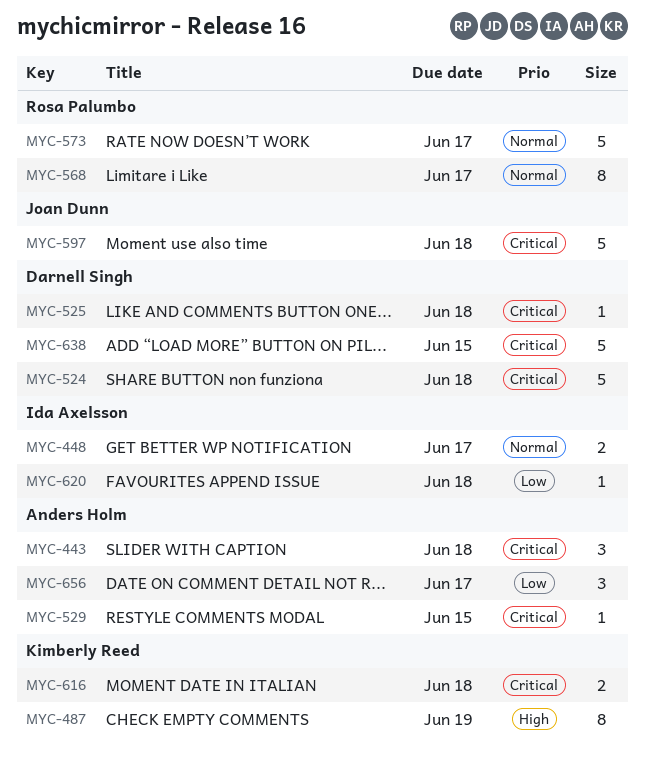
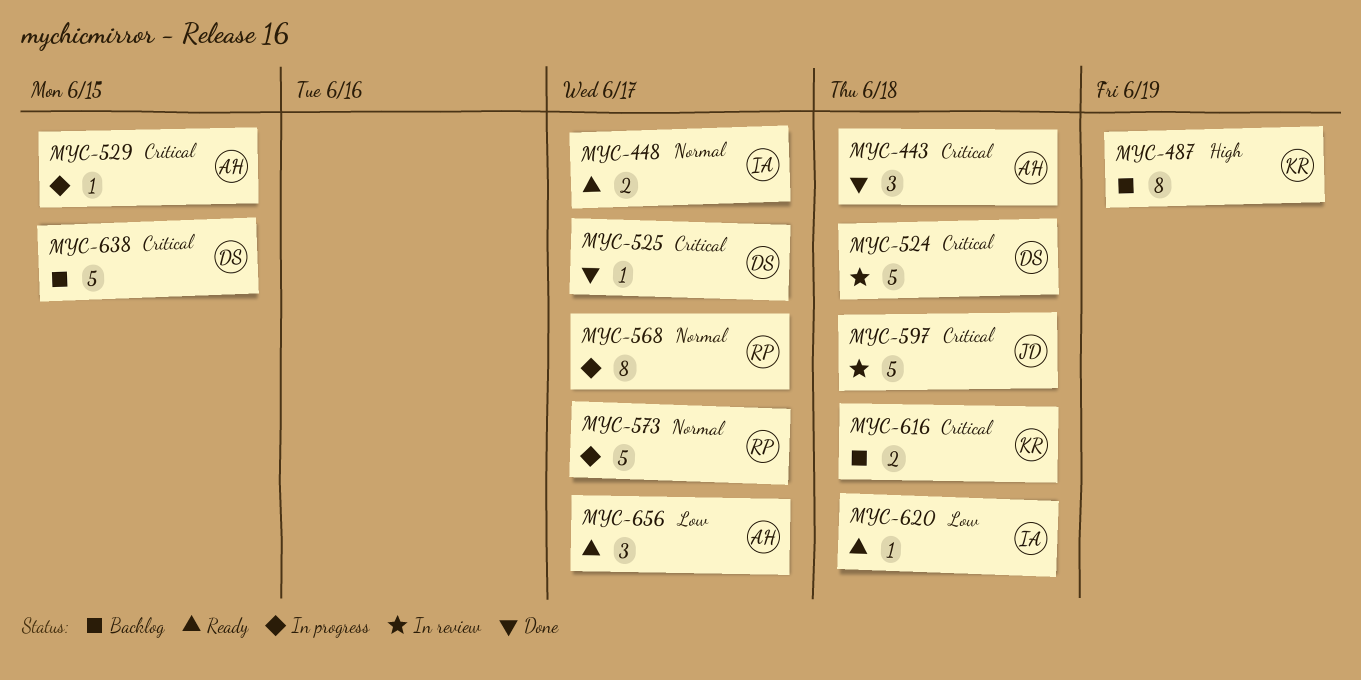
MYC-525, due: Jun 18 -> Jun 17

